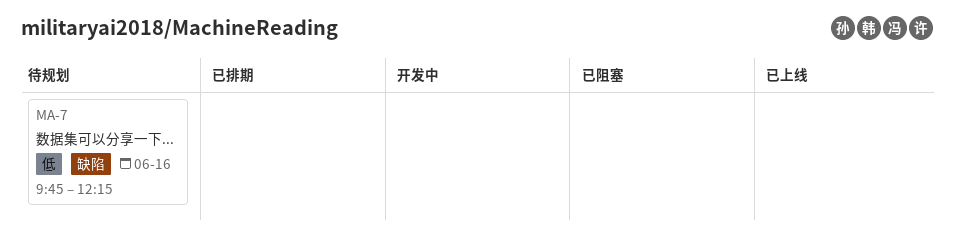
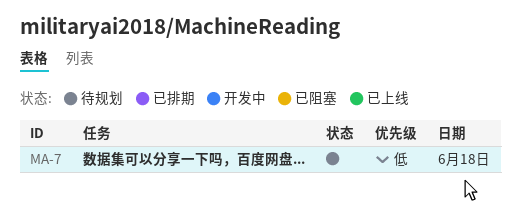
MA-7, day: Jun 16 -> Jun 18

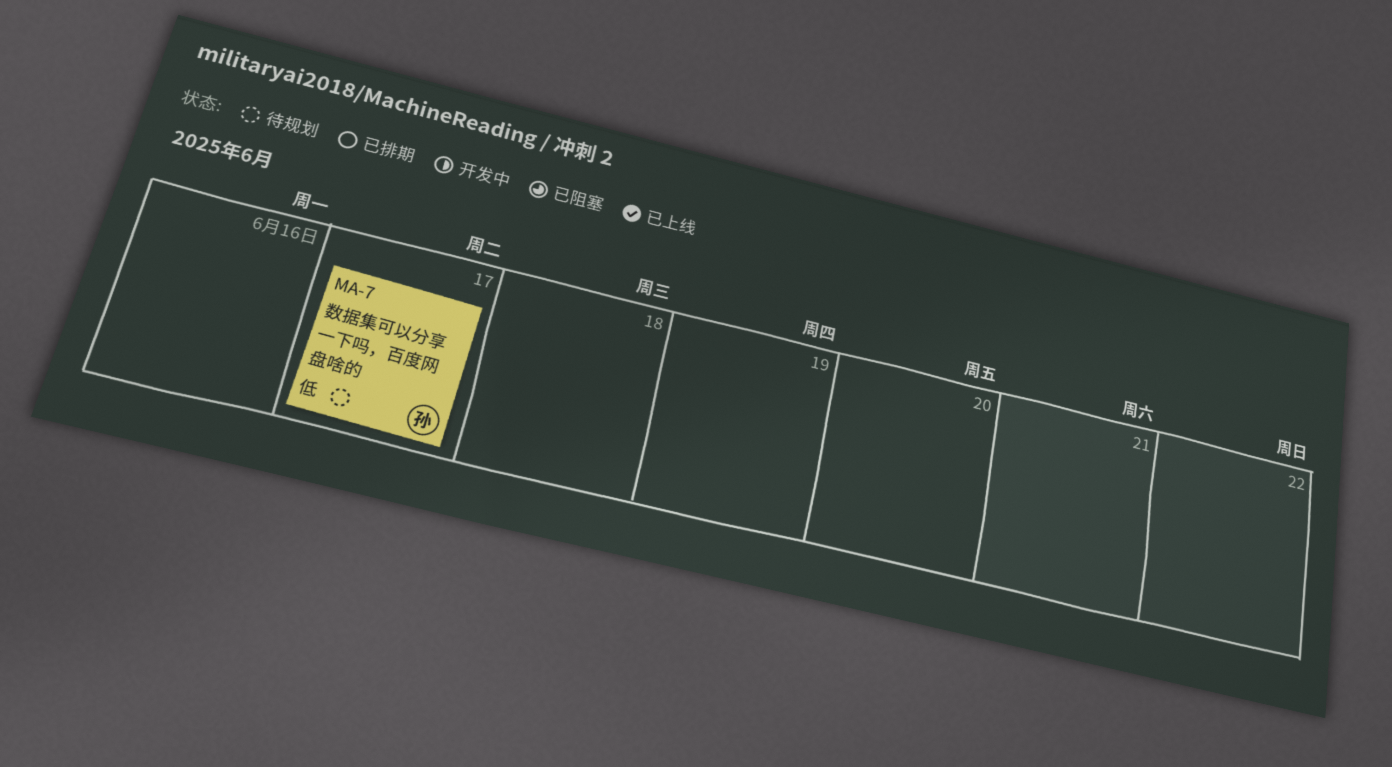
MA-7, day: Jun 18 -> Jun 17

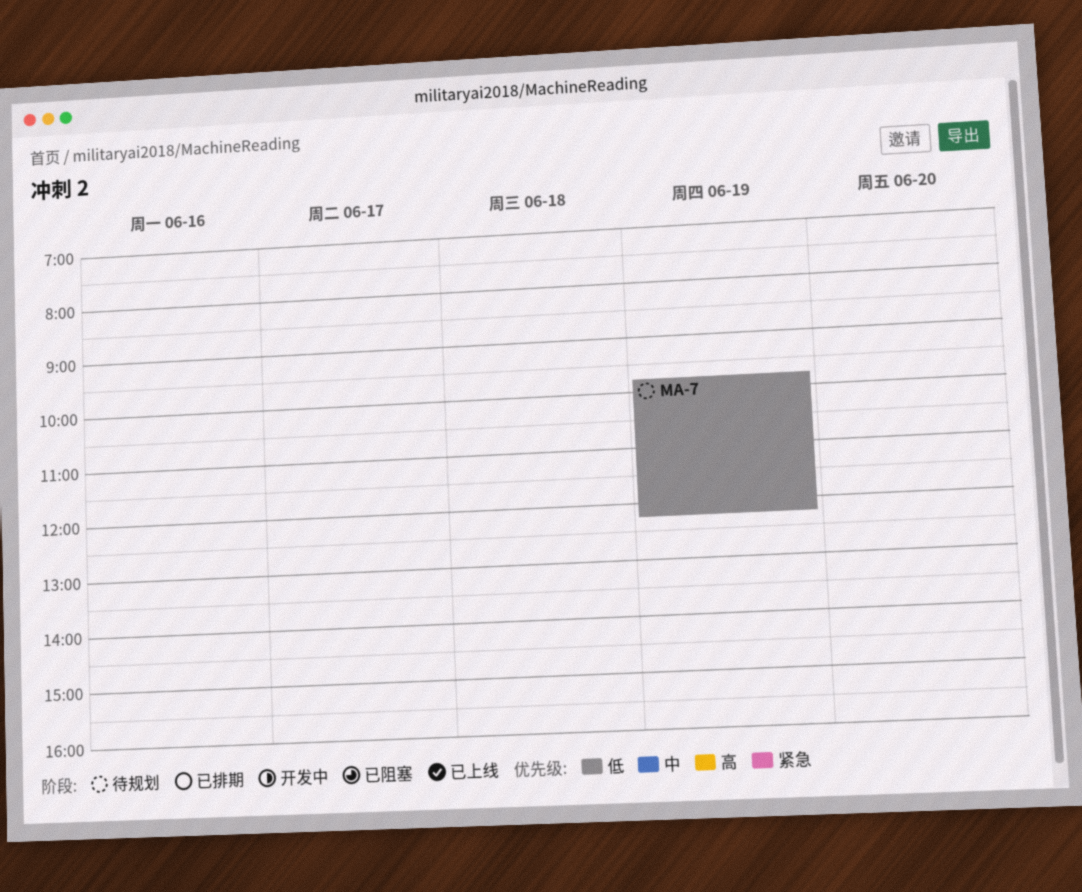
MA-7, day: Jun 17 -> Jun 19

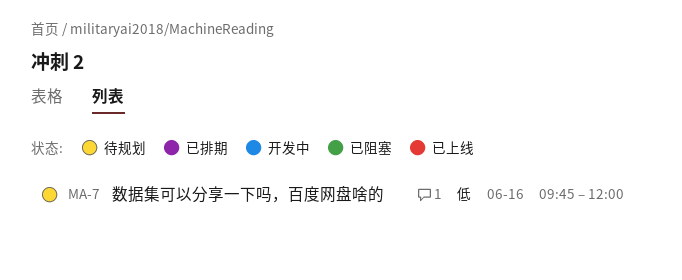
MA-7, day: Jun 19 -> Jun 16
MA-7, ends: 12:15 -> 12:00

